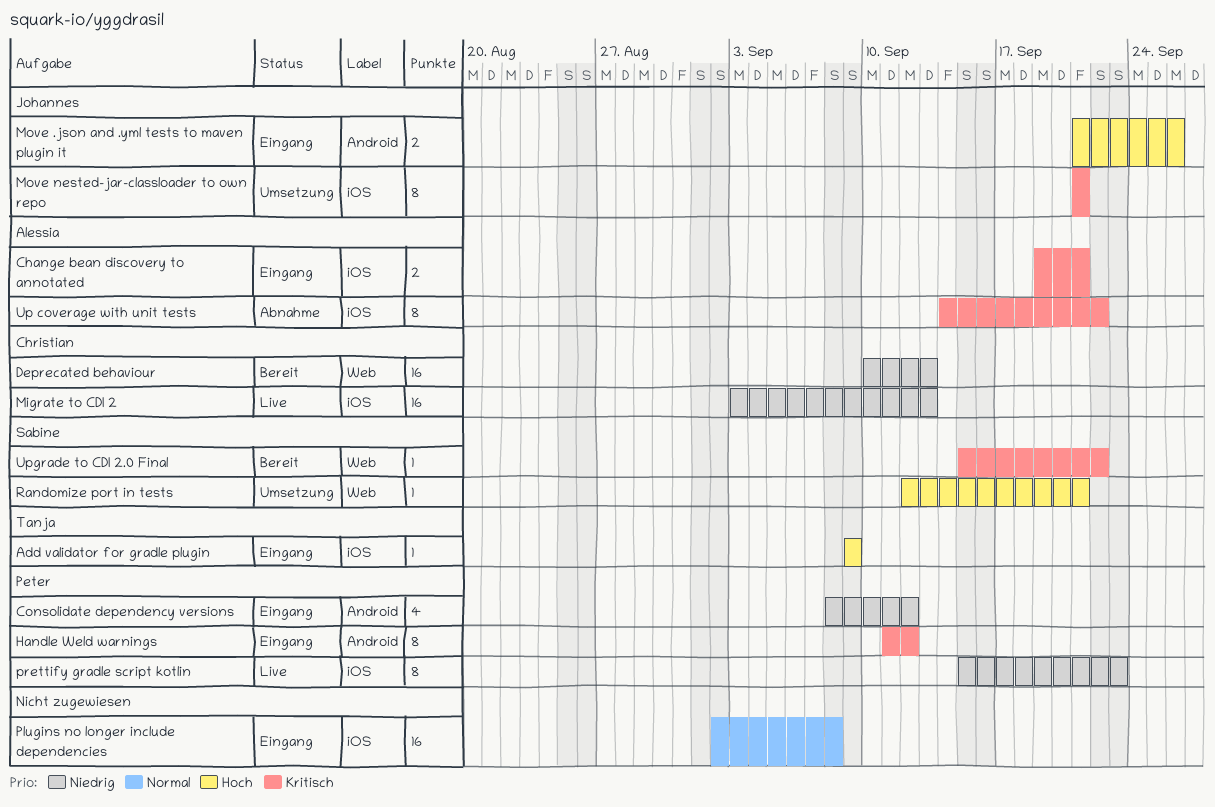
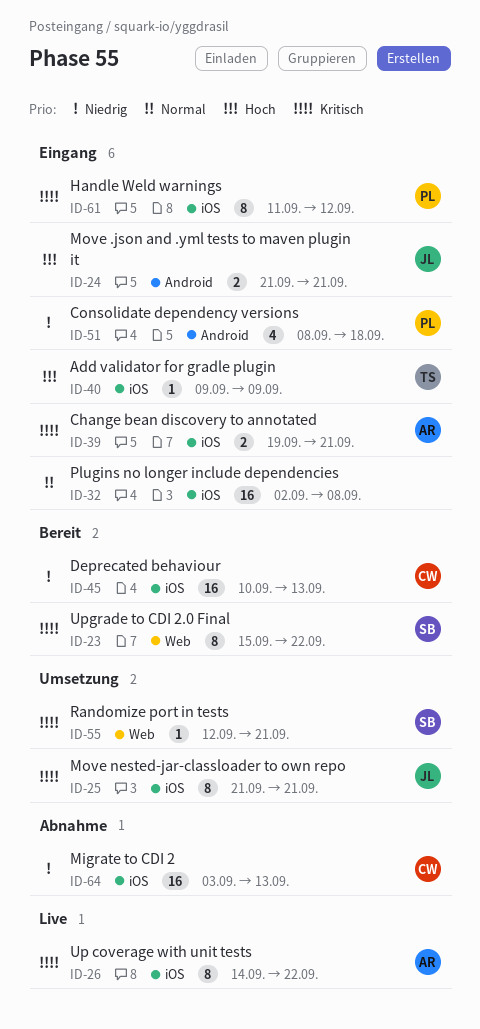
Consolidate dependency versions, due: Sep 12 -> Sep 18
Deprecated behaviour, label: Web -> iOS
Handle Weld warnings, label: Android -> iOS
Migrate to CDI 2, status: Live -> Abnahme
Move .json and .yml tests to maven plugin it, due: Sep 26 -> Sep 21
prettify gradle script kotlin: present -> none
Randomize port in tests, priority: Hoch -> Kritisch
Up coverage with unit tests, status: Abnahme -> Live
Upgrade to CDI 2.0 Final, estimate: 1 -> 8

